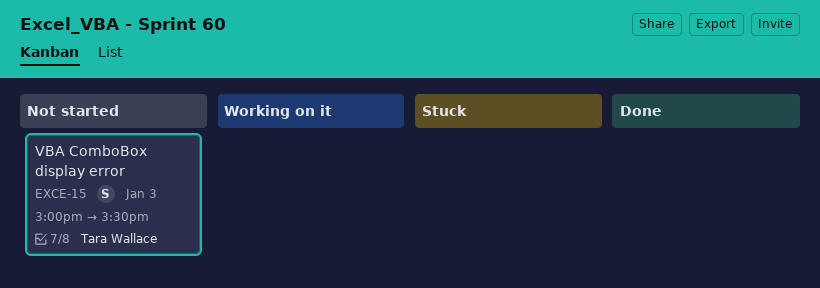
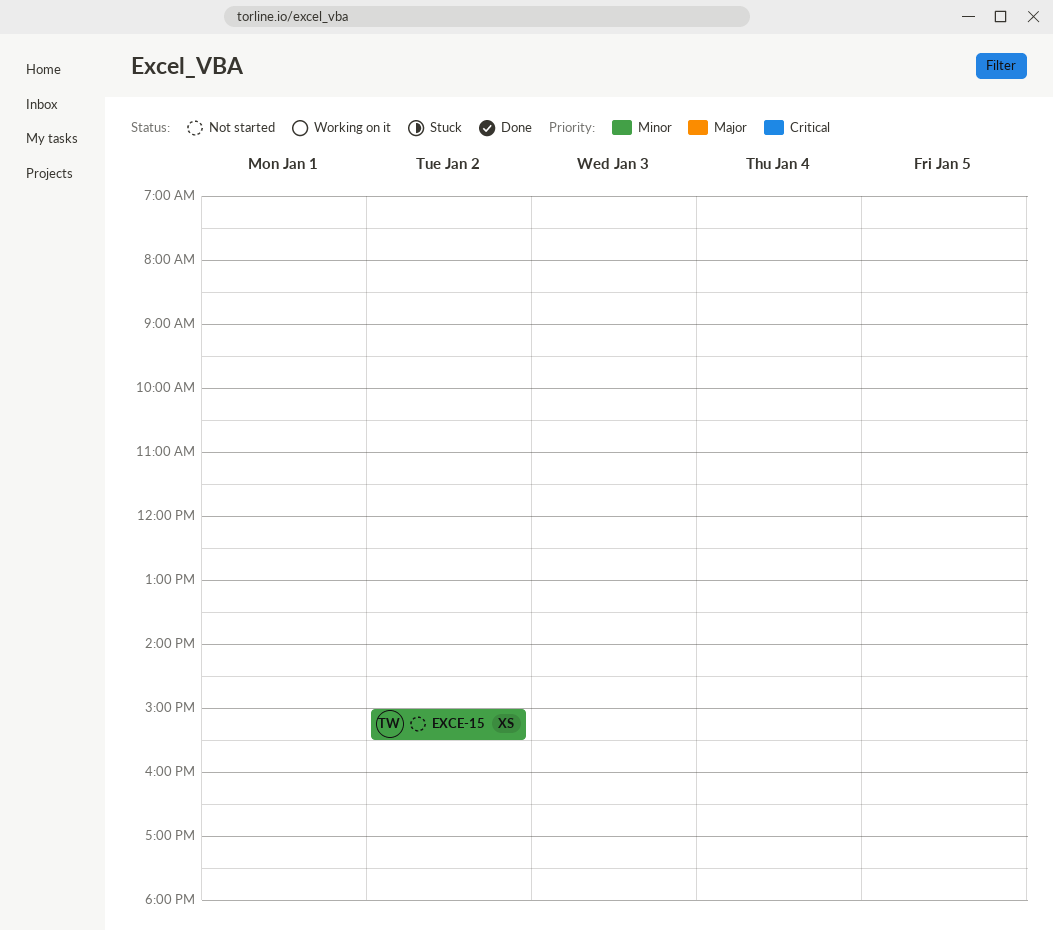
EXCE-15, estimate: S -> XS
EXCE-15, day: Jan 3 -> Jan 2

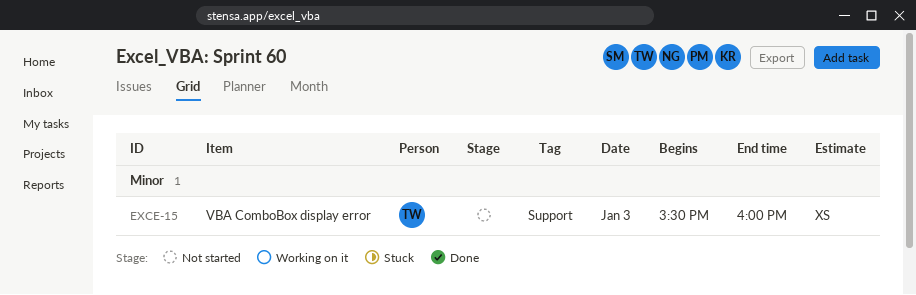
EXCE-15, day: Jan 2 -> Jan 3
EXCE-15, begins: 15:00 -> 15:30
EXCE-15, ends: 15:30 -> 16:00

